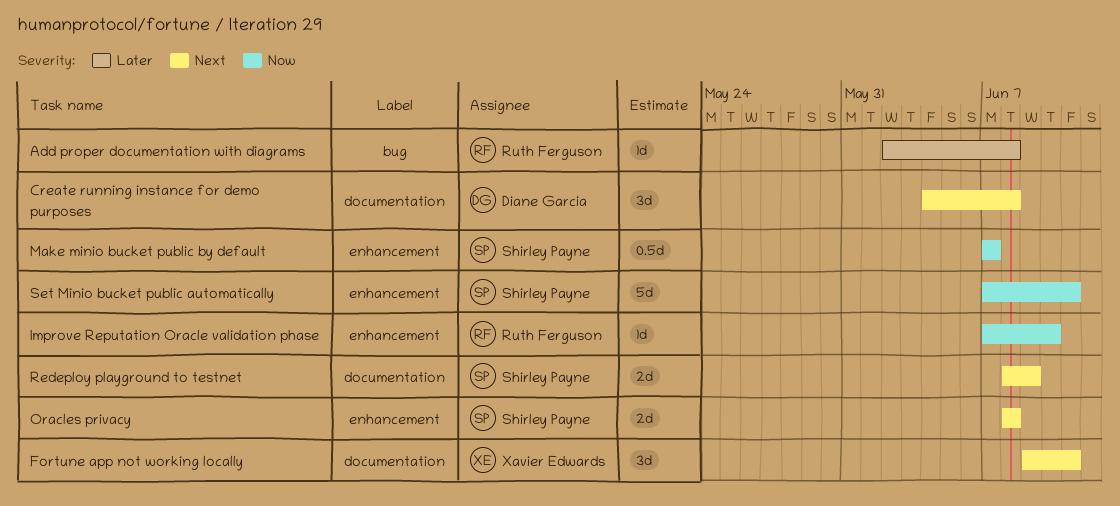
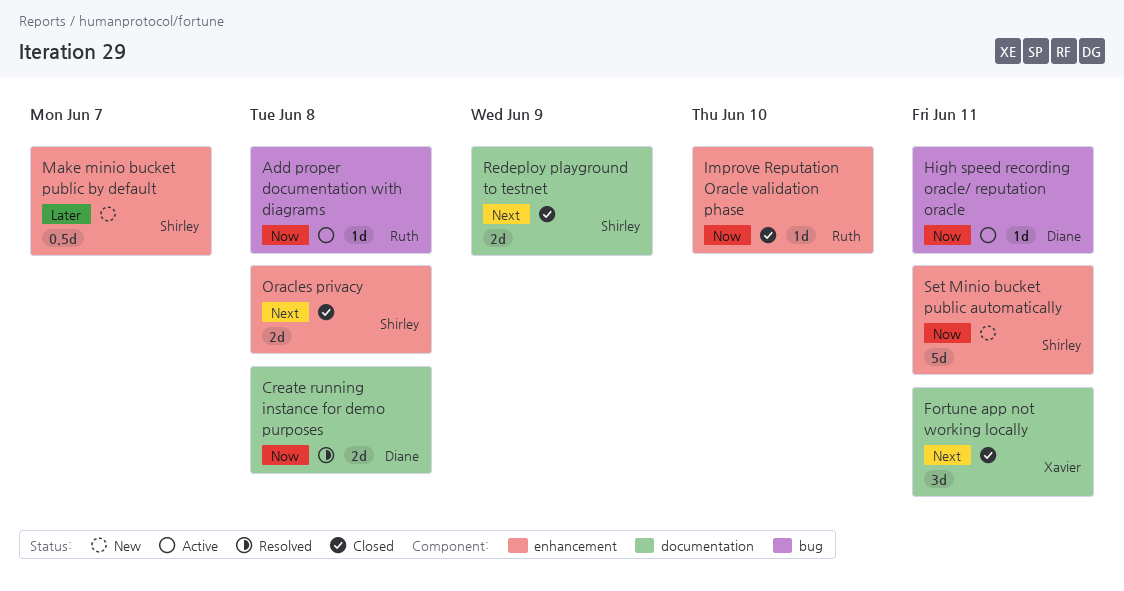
Add proper documentation with diagrams, priority: Later -> Now
Create running instance for demo purposes, priority: Next -> Now
Create running instance for demo purposes, estimate: 3d -> 2d
High speed recording oracle/ reputation oracle: none -> present
Make minio bucket public by default, priority: Now -> Later

